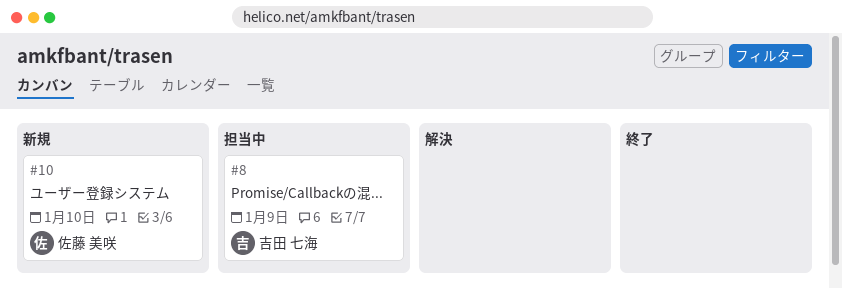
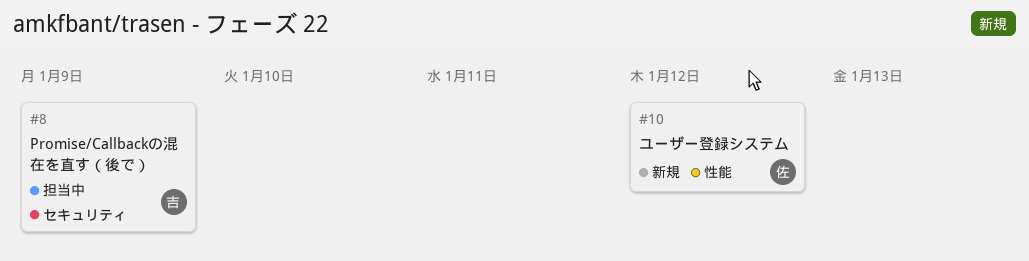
#10, due: Jan 10 -> Jan 12

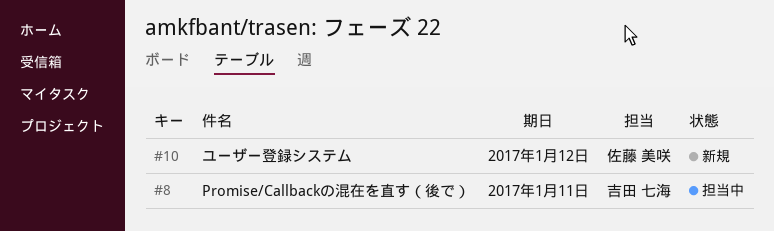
#8, due: Jan 9 -> Jan 11

